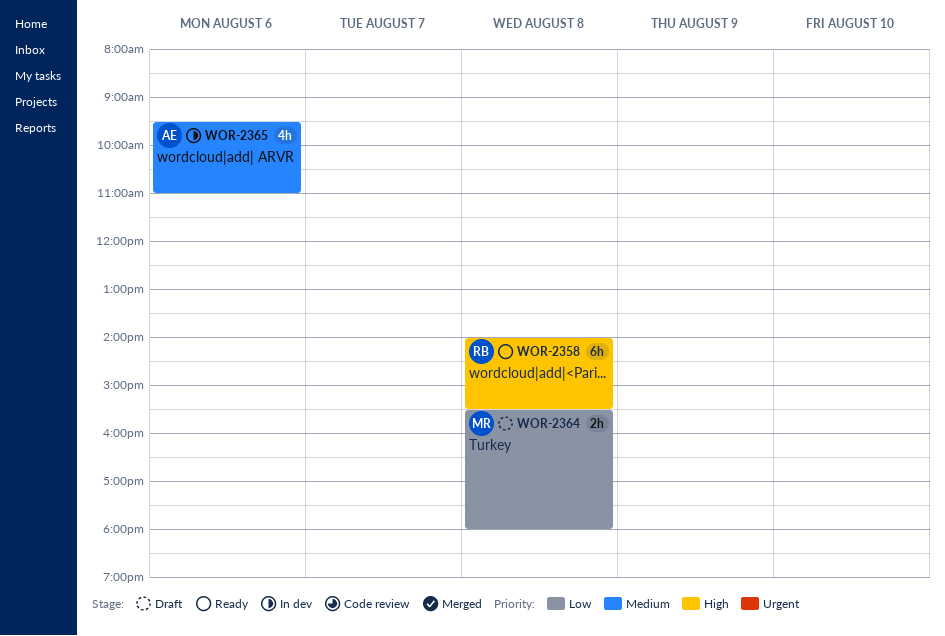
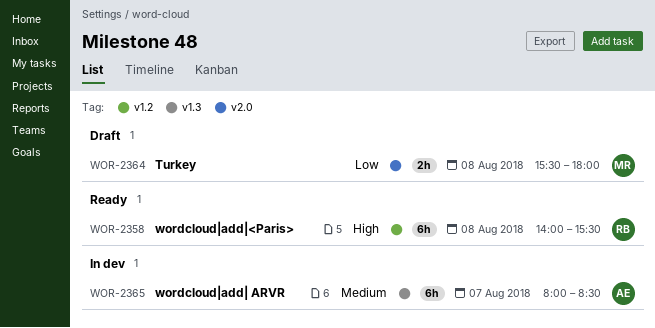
WOR-2365, estimate: 4h -> 6h
WOR-2365, day: Aug 6 -> Aug 7
WOR-2365, begins: 09:30 -> 08:00
WOR-2365, ends: 11:00 -> 08:30

